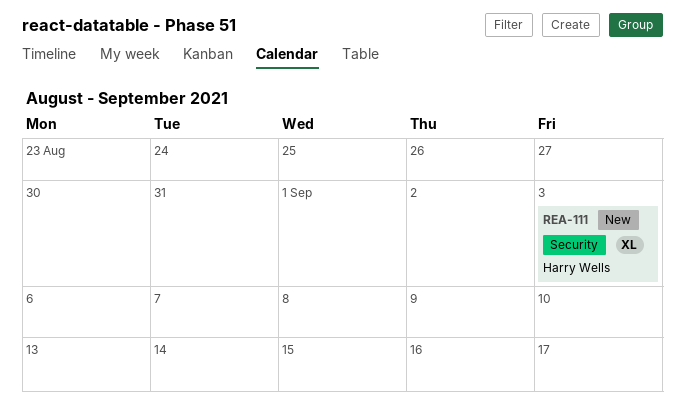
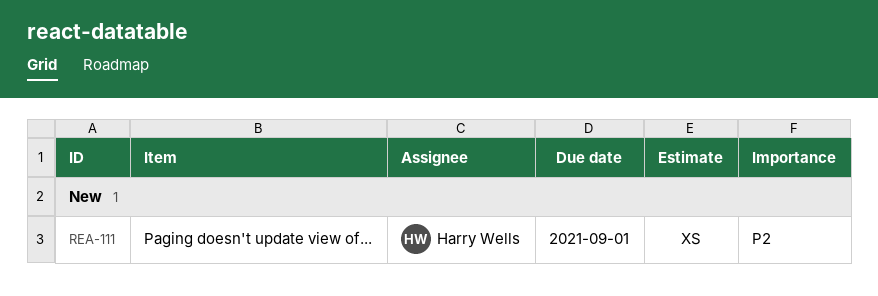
REA-111, estimate: XL -> XS
REA-111, due: Sep 3 -> Sep 1

